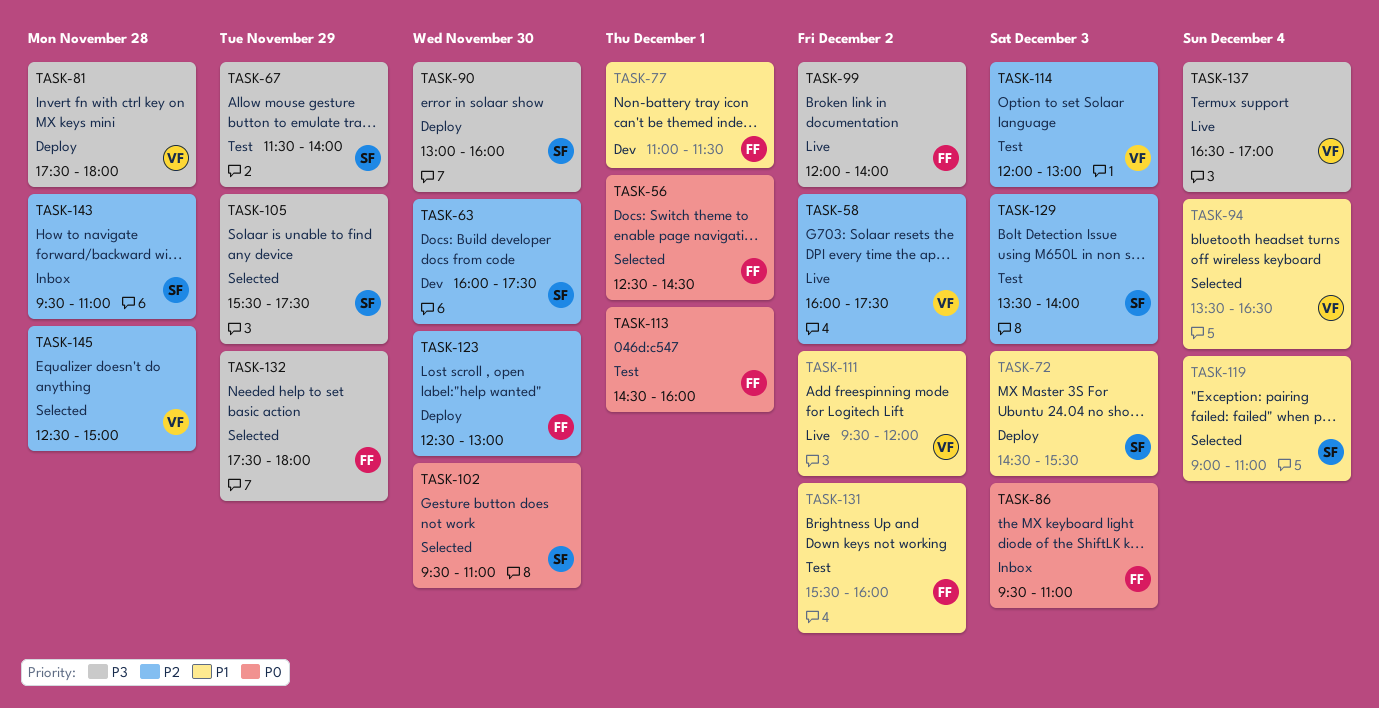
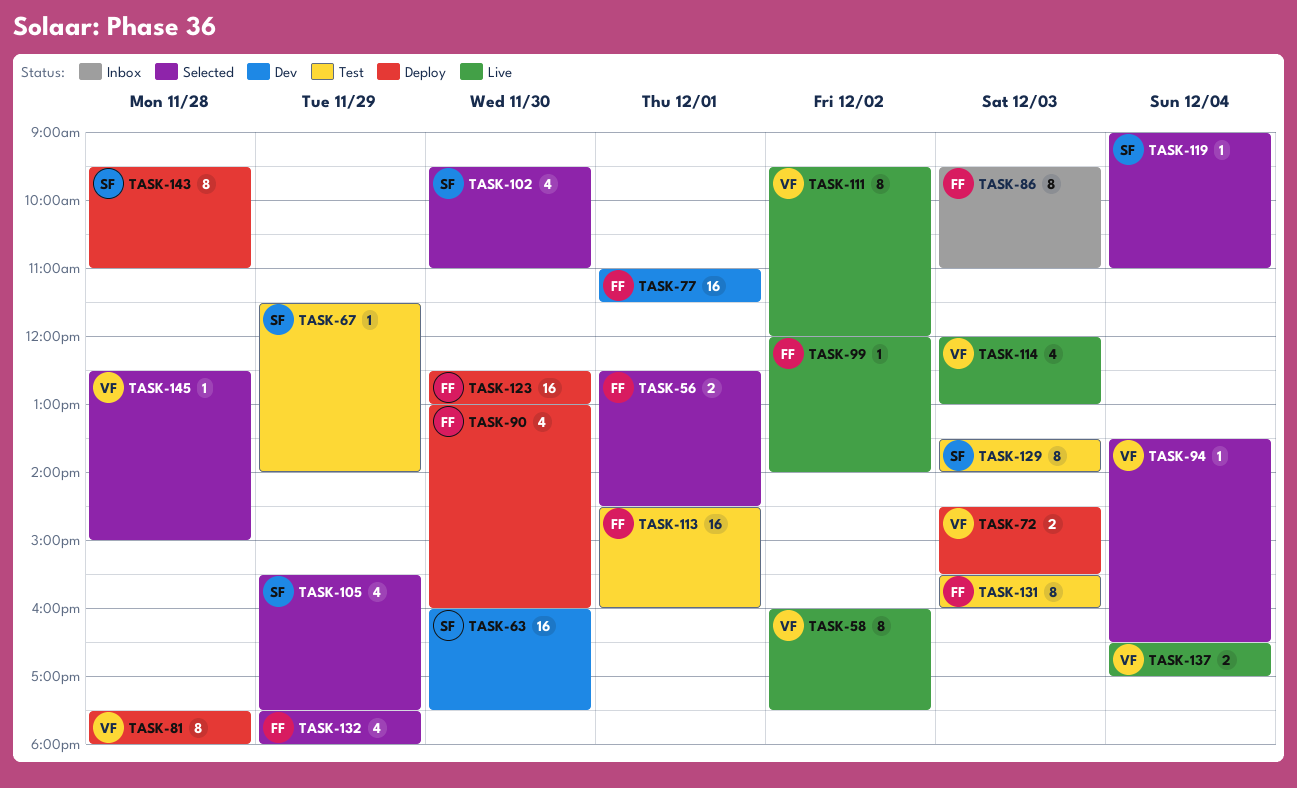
TASK-72, owner: SF -> VF
TASK-90, owner: SF -> FF
TASK-114, status: Test -> Live
TASK-131, day: Dec 2 -> Dec 3
TASK-143, status: Inbox -> Deploy

